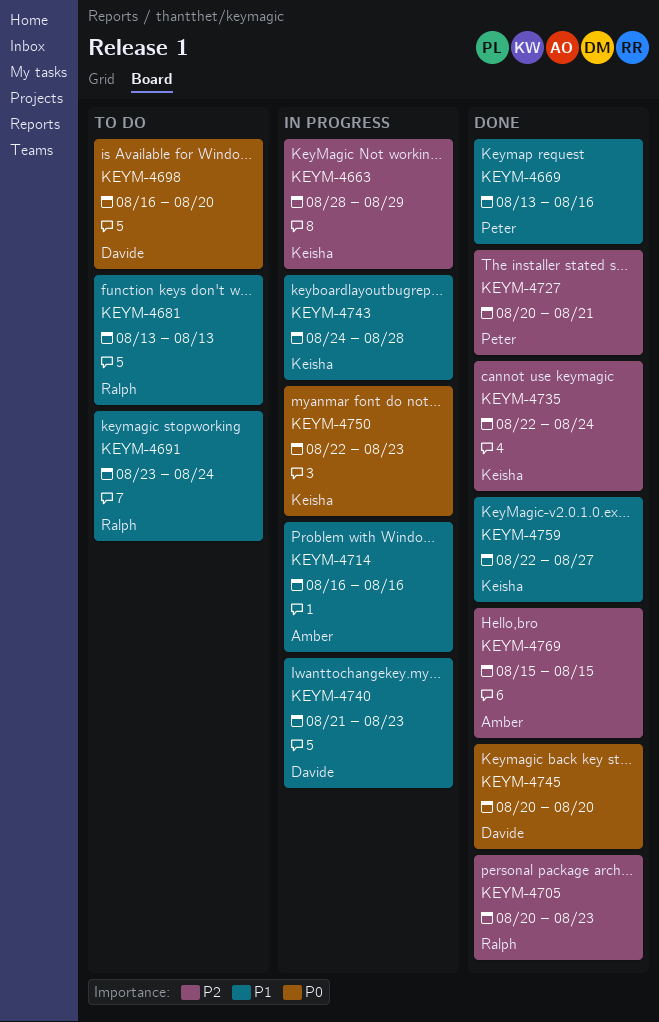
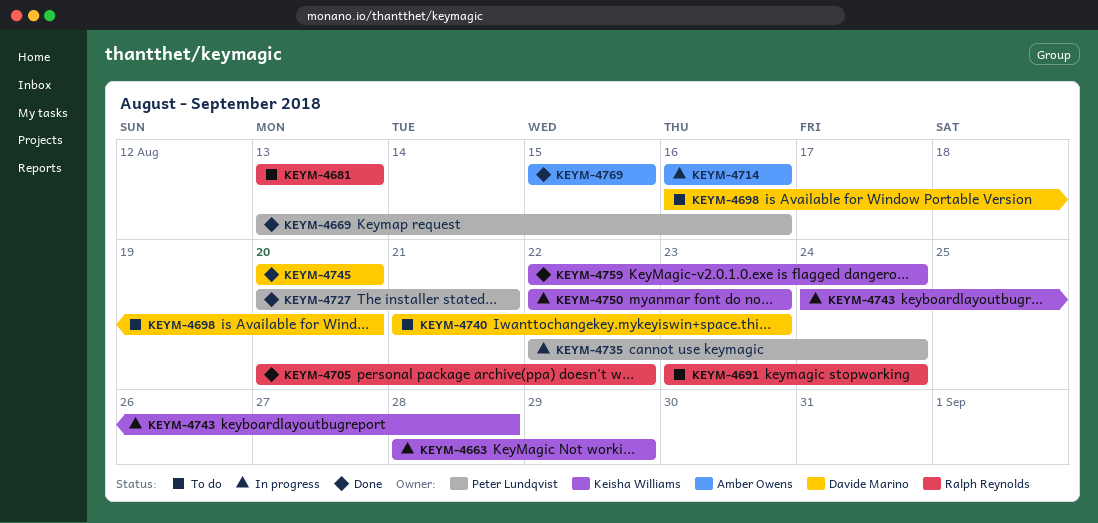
KEYM-4705, due: Aug 23 -> Aug 22
KEYM-4735, status: Done -> In progress
KEYM-4735, owner: Keisha Williams -> Peter Lundqvist
KEYM-4740, status: In progress -> To do
KEYM-4759, due: Aug 27 -> Aug 24

